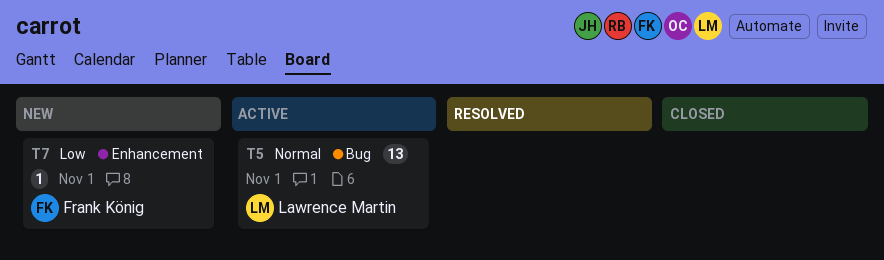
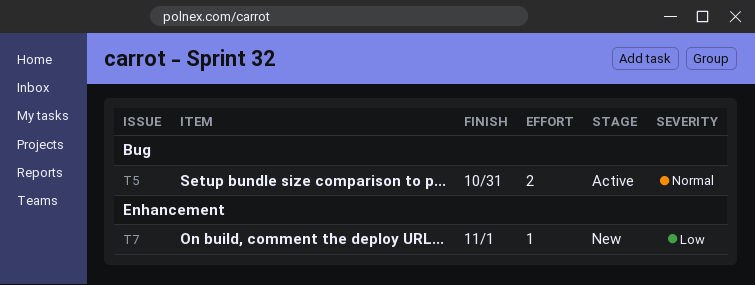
T5, estimate: 13 -> 2
T5, due: Nov 1 -> Oct 31

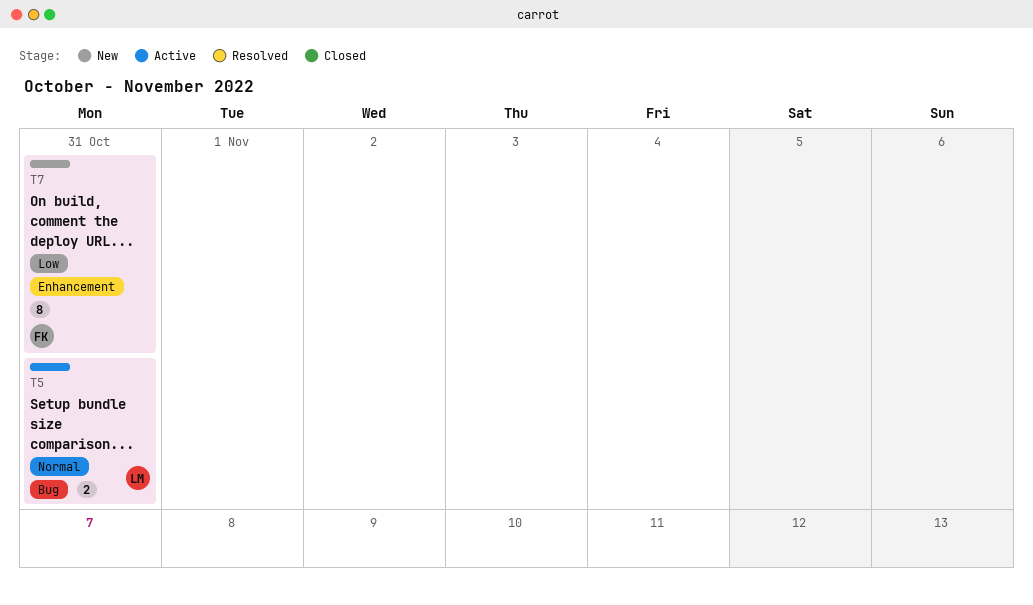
T7, estimate: 1 -> 8
T7, due: Nov 1 -> Oct 31

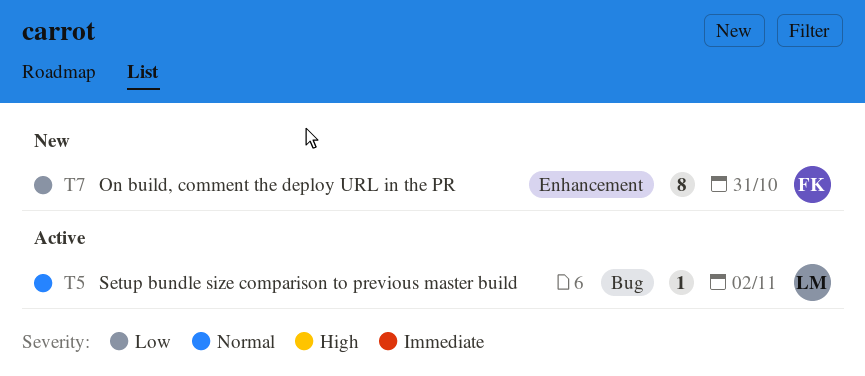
T5, estimate: 2 -> 1
T5, due: Oct 31 -> Nov 2

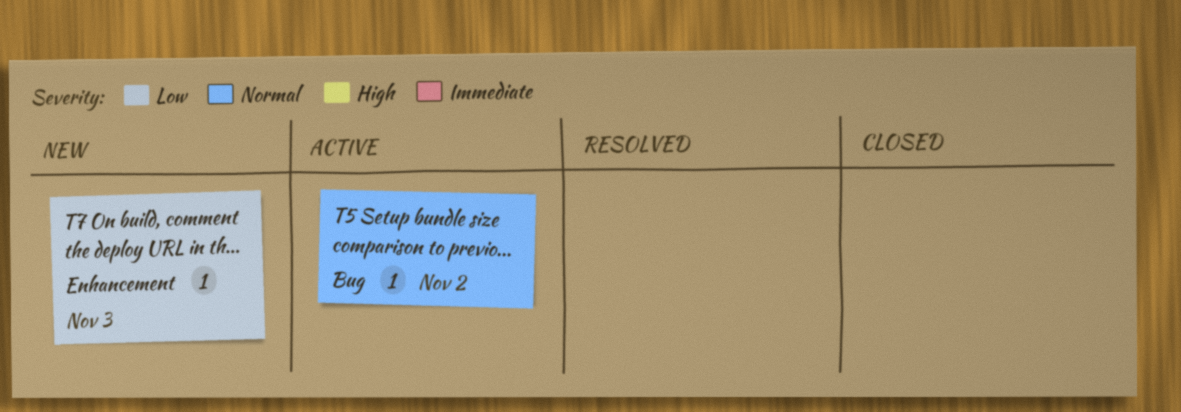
T7, estimate: 8 -> 1
T7, due: Oct 31 -> Nov 3

